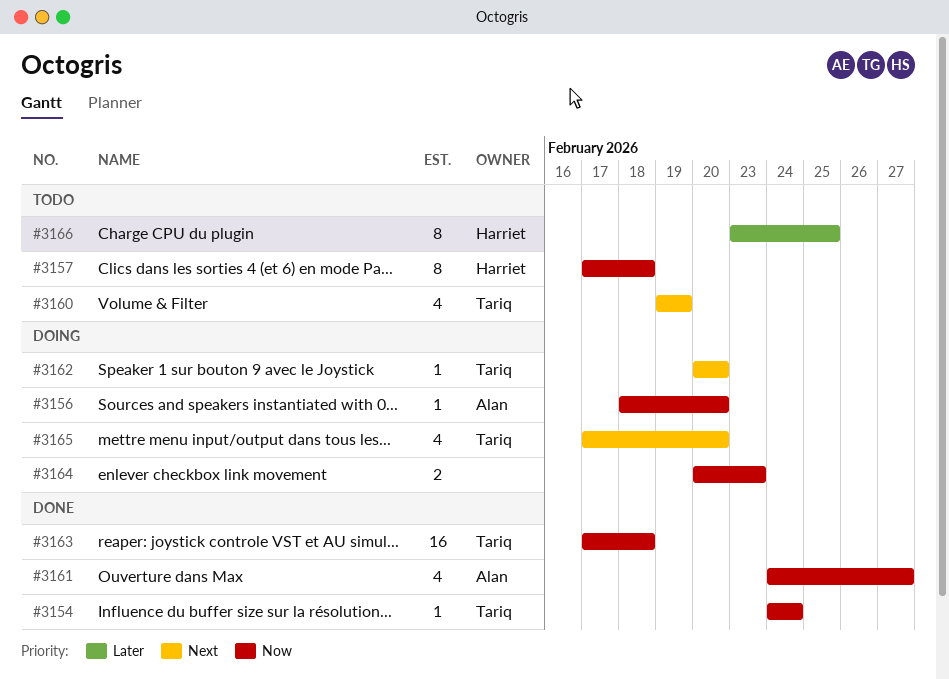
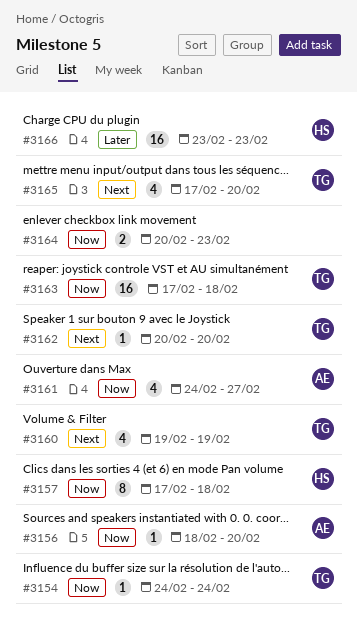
#3166, estimate: 8 -> 16
#3166, due: Feb 25 -> Feb 23

